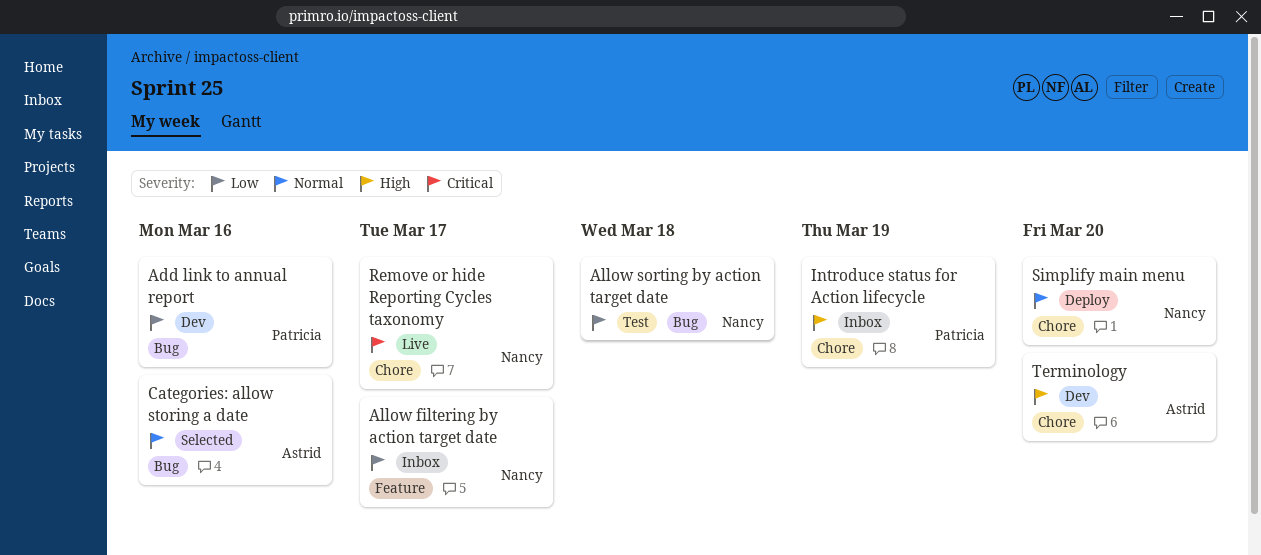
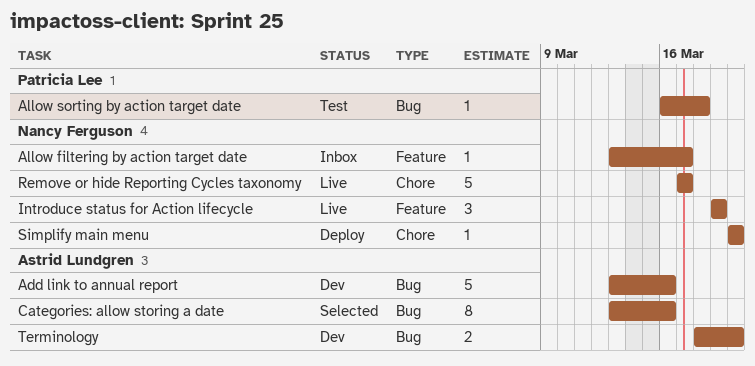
Add link to annual report, owner: Patricia Lee -> Astrid Lundgren
Allow sorting by action target date, owner: Nancy Ferguson -> Patricia Lee
Introduce status for Action lifecycle, status: Inbox -> Live
Introduce status for Action lifecycle, owner: Patricia Lee -> Nancy Ferguson
Introduce status for Action lifecycle, label: Chore -> Feature
Terminology, label: Chore -> Bug

